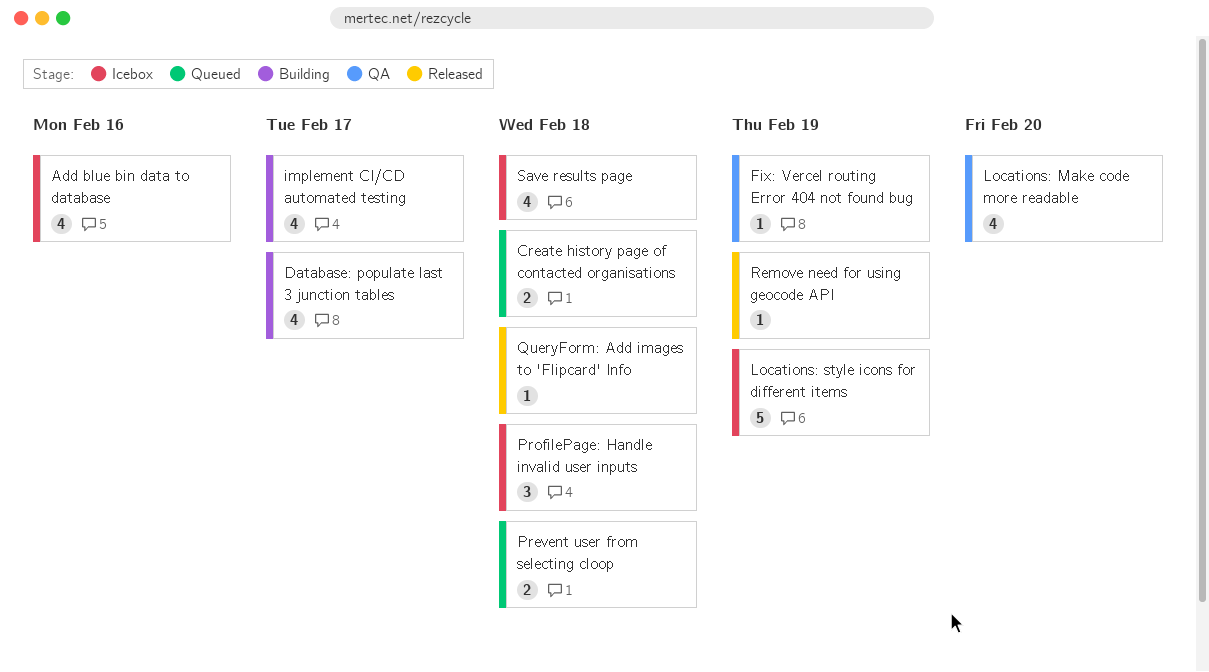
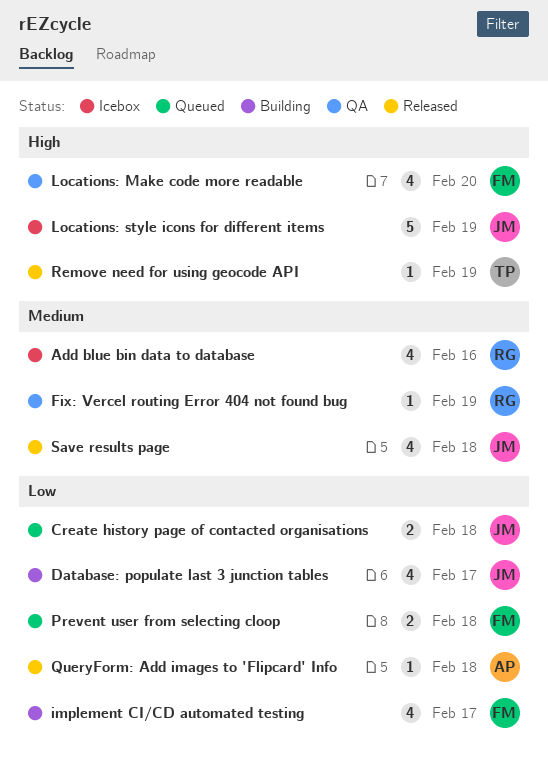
ProfilePage: Handle invalid user inputs: present -> none
Save results page, status: Icebox -> Released

